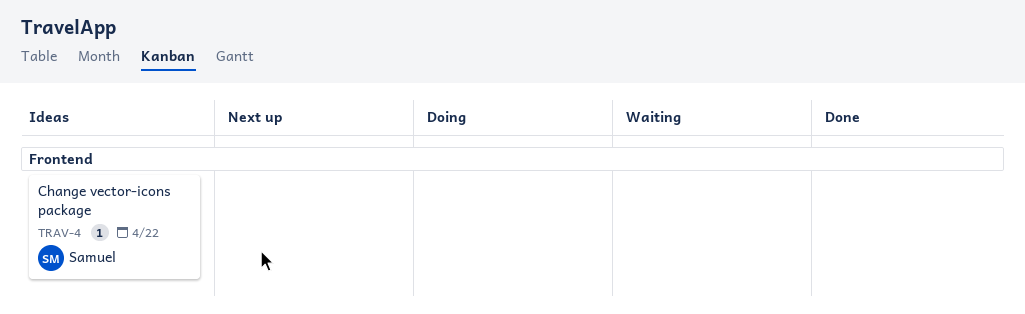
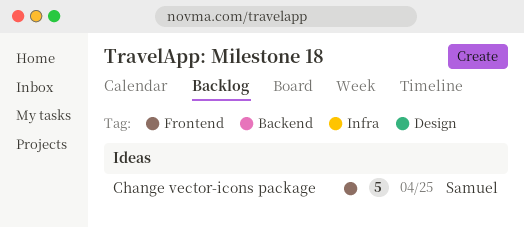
Change vector-icons package, estimate: 1 -> 5
Change vector-icons package, due: Apr 22 -> Apr 25

